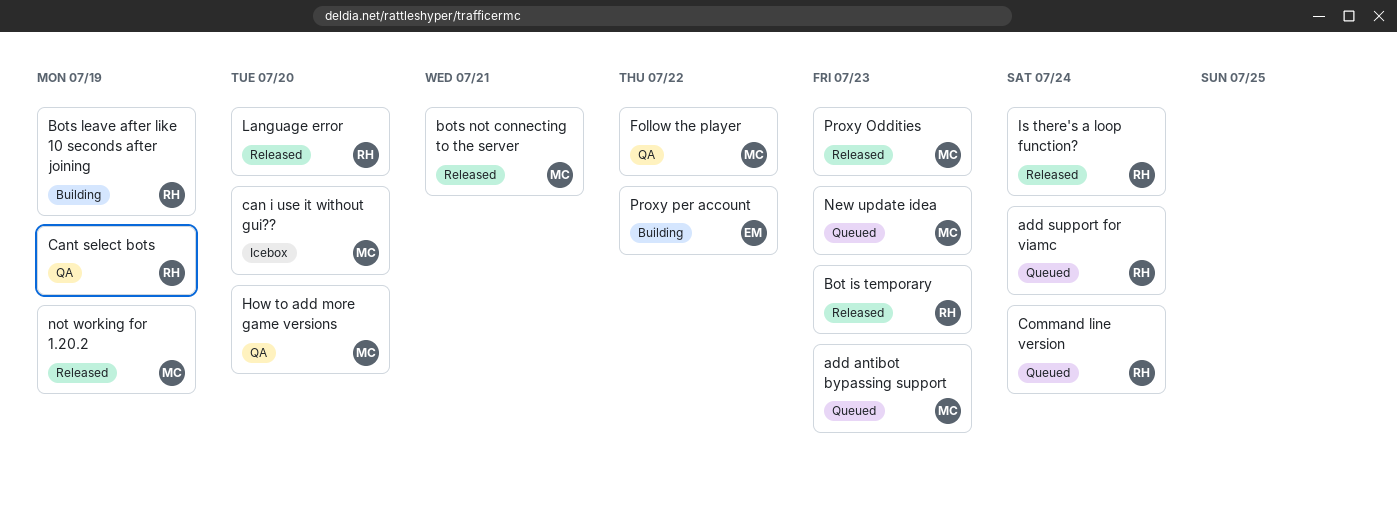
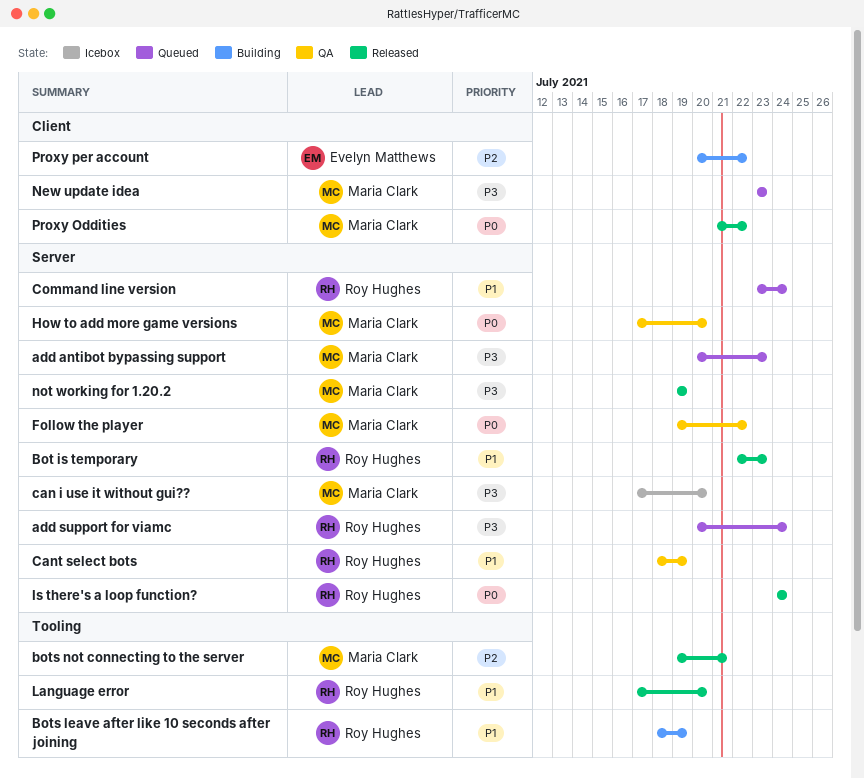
Proxy Oddities, due: Jul 23 -> Jul 22

